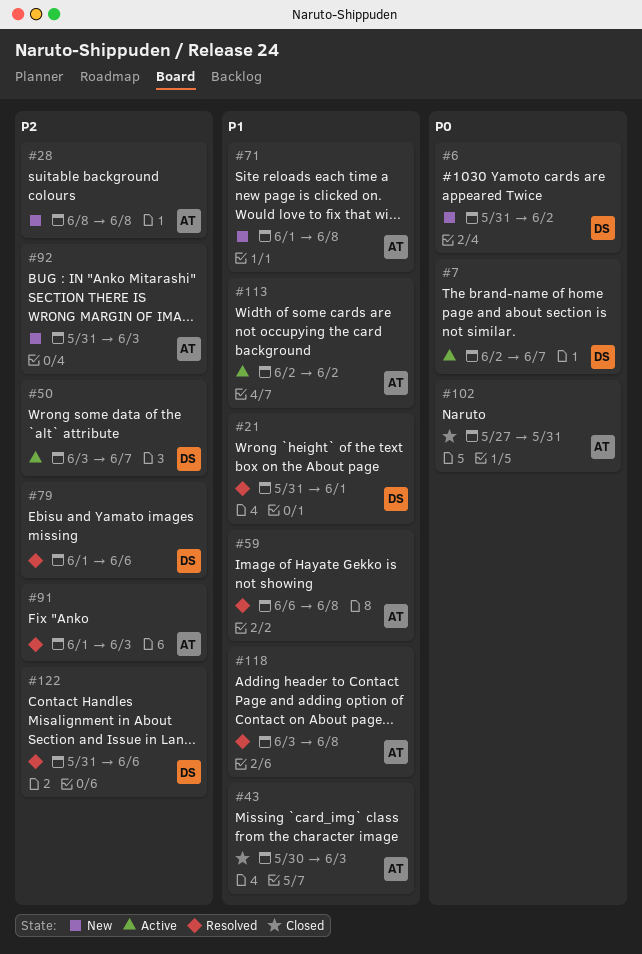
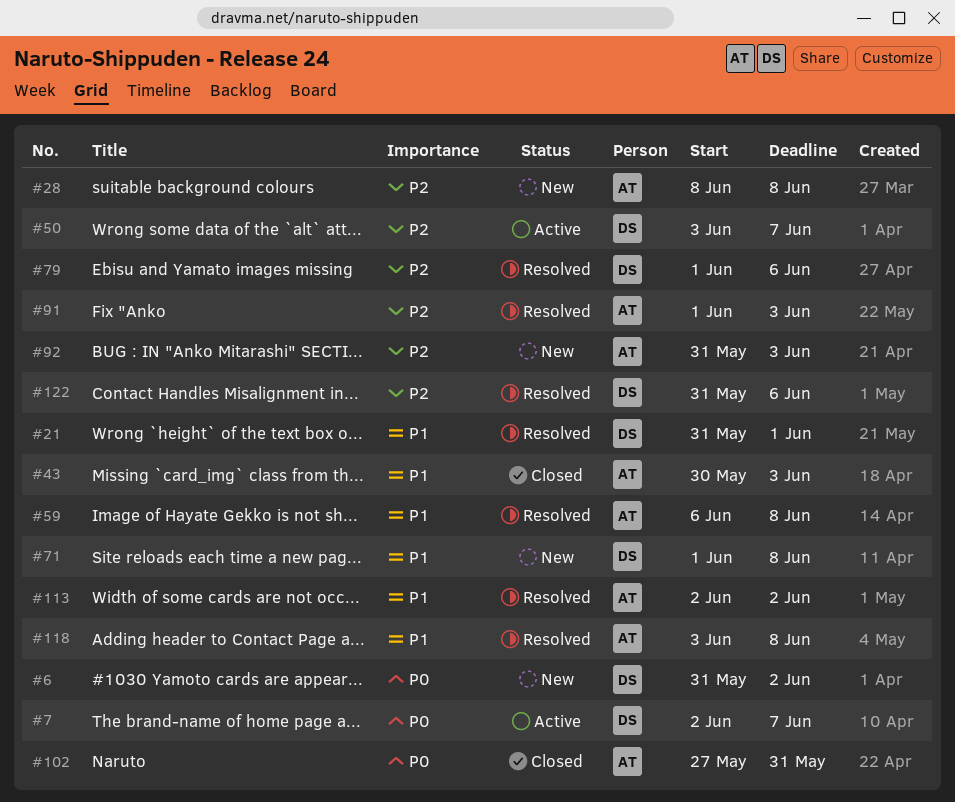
#71, owner: AT -> DS
#113, status: Active -> Resolved

